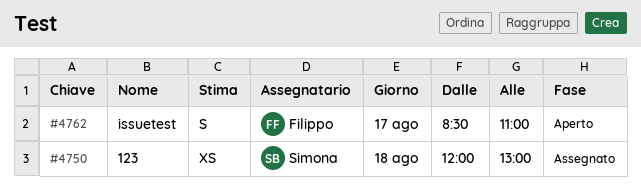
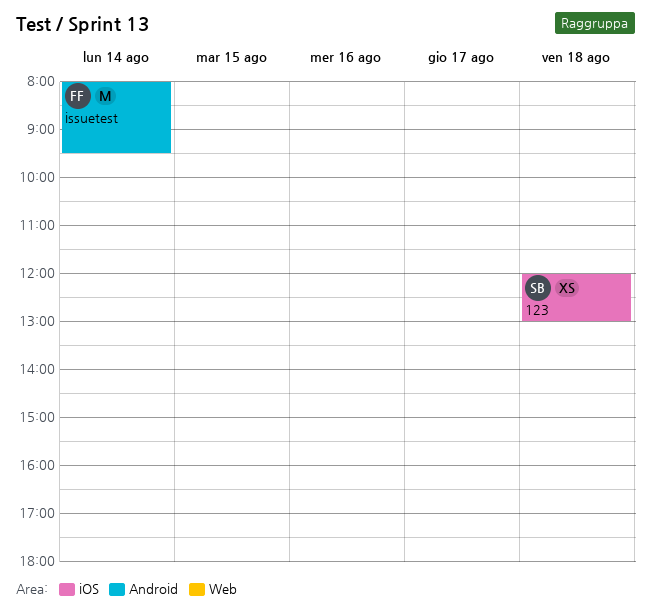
issuetest, estimate: S -> M
issuetest, day: Aug 17 -> Aug 14
issuetest, begins: 08:30 -> 08:00
issuetest, ends: 11:00 -> 09:30

